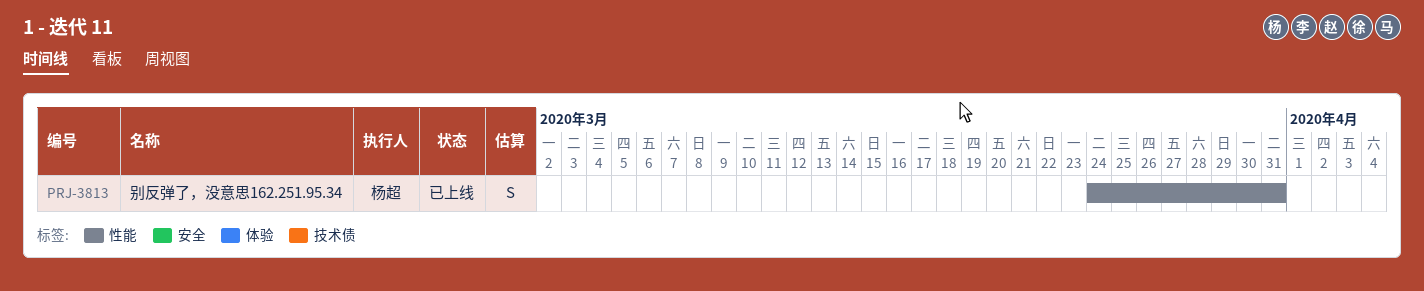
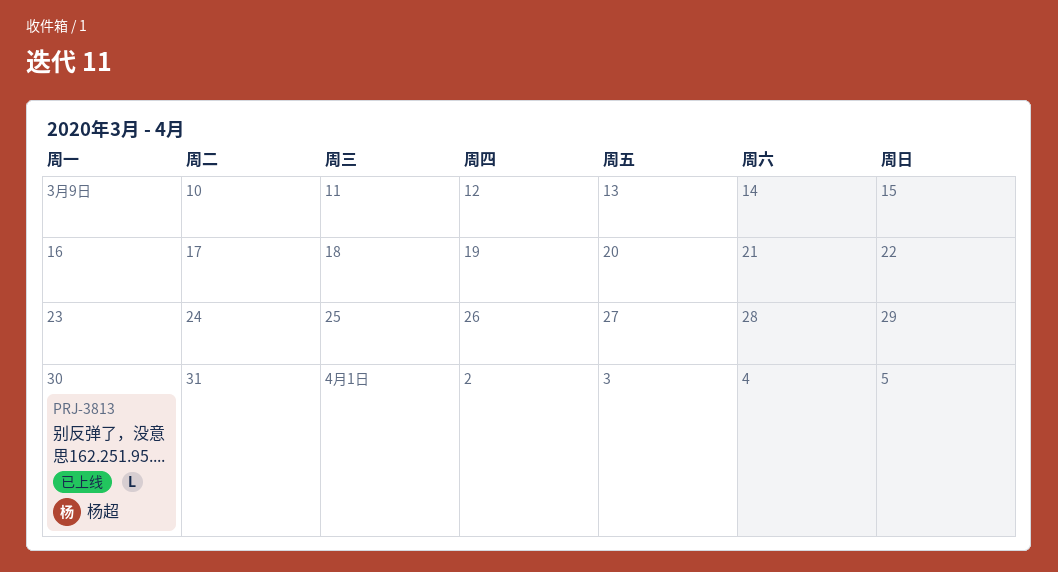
PRJ-3813, estimate: S -> L
PRJ-3813, due: Mar 31 -> Mar 30

